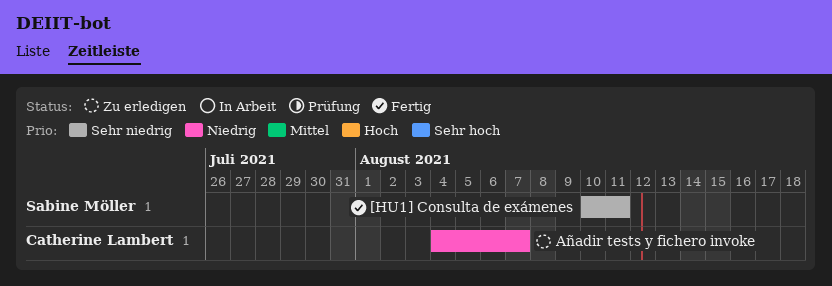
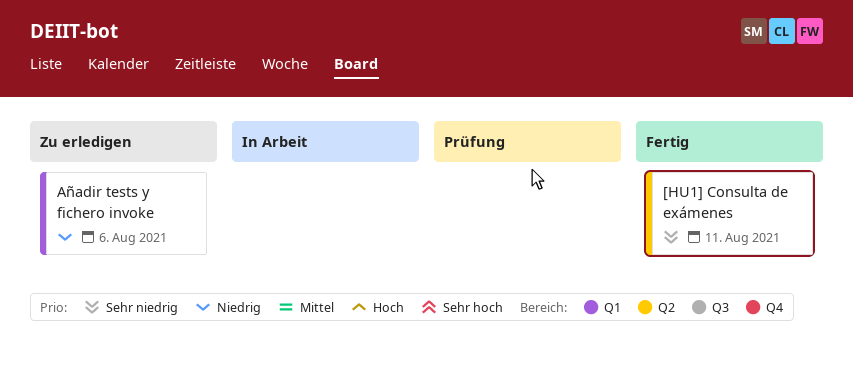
Añadir tests y fichero invoke, due: Aug 7 -> Aug 6

